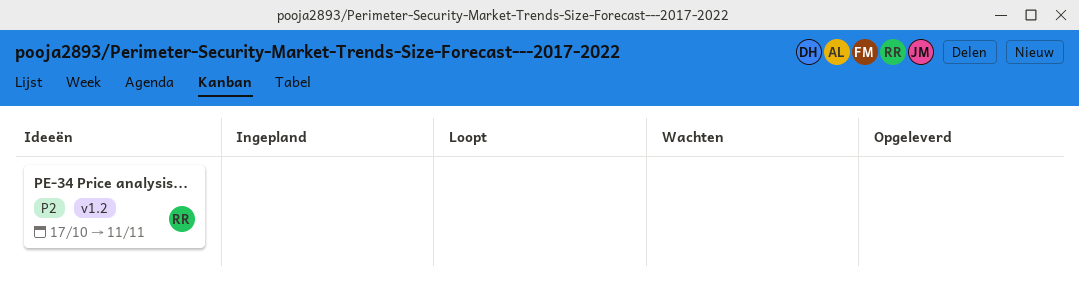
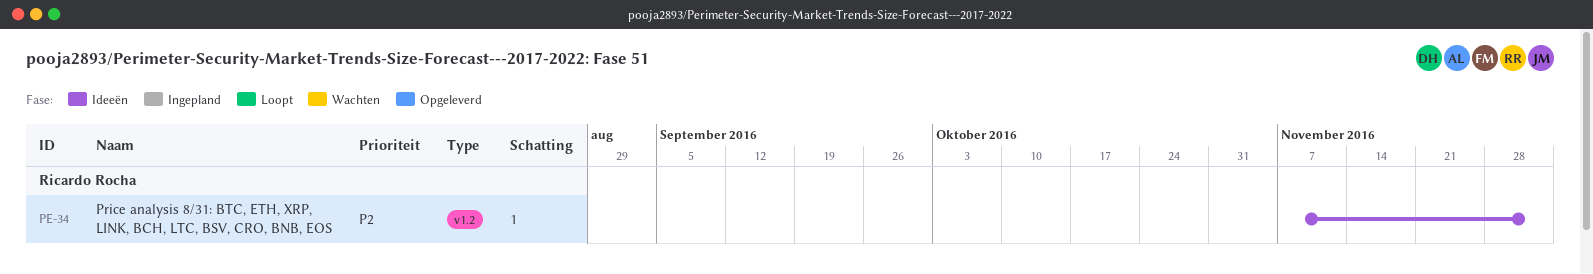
PE-34, start: Oct 17 -> Nov 7
PE-34, due: Nov 11 -> Dec 2

